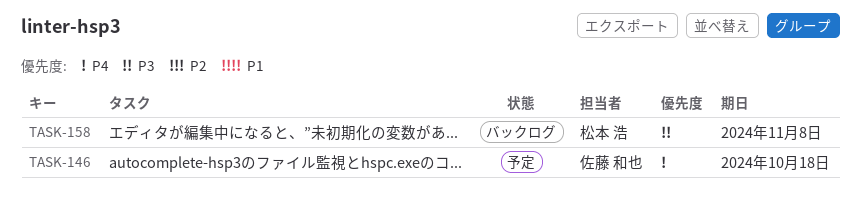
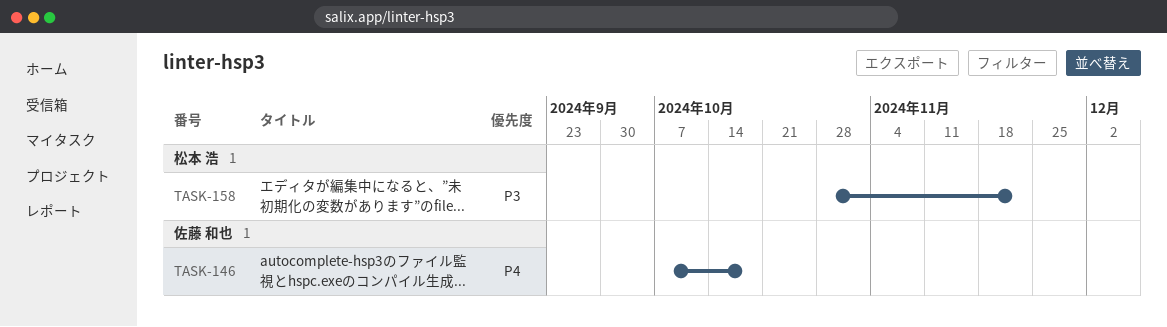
TASK-158, due: Nov 8 -> Nov 22

